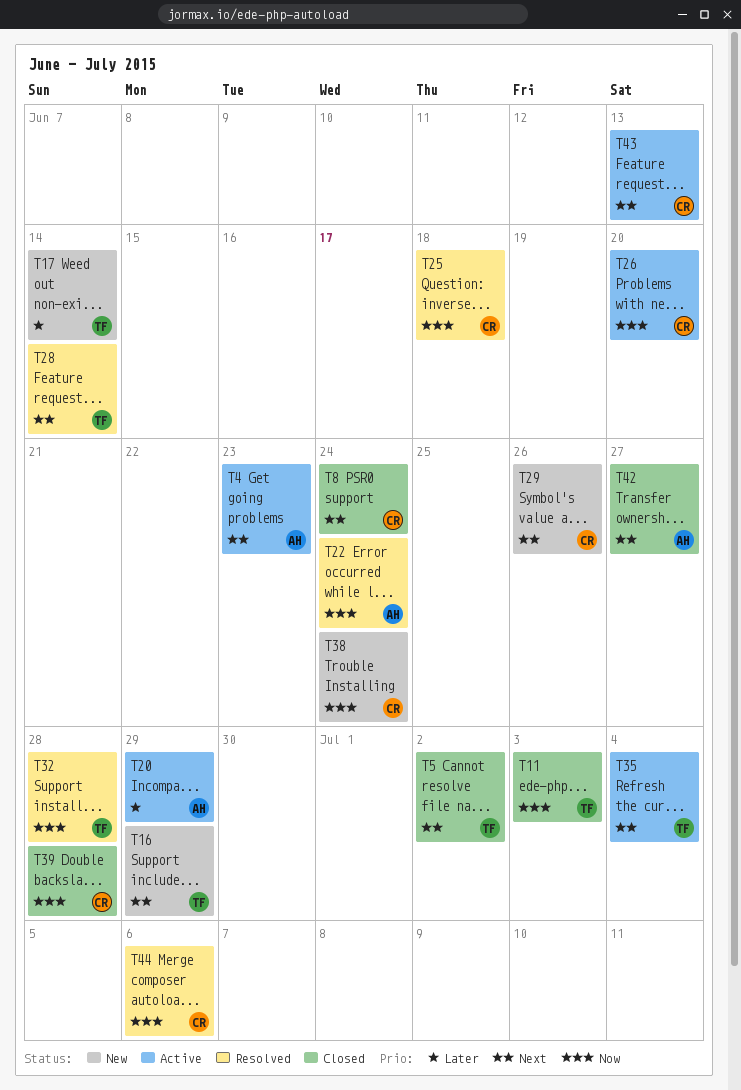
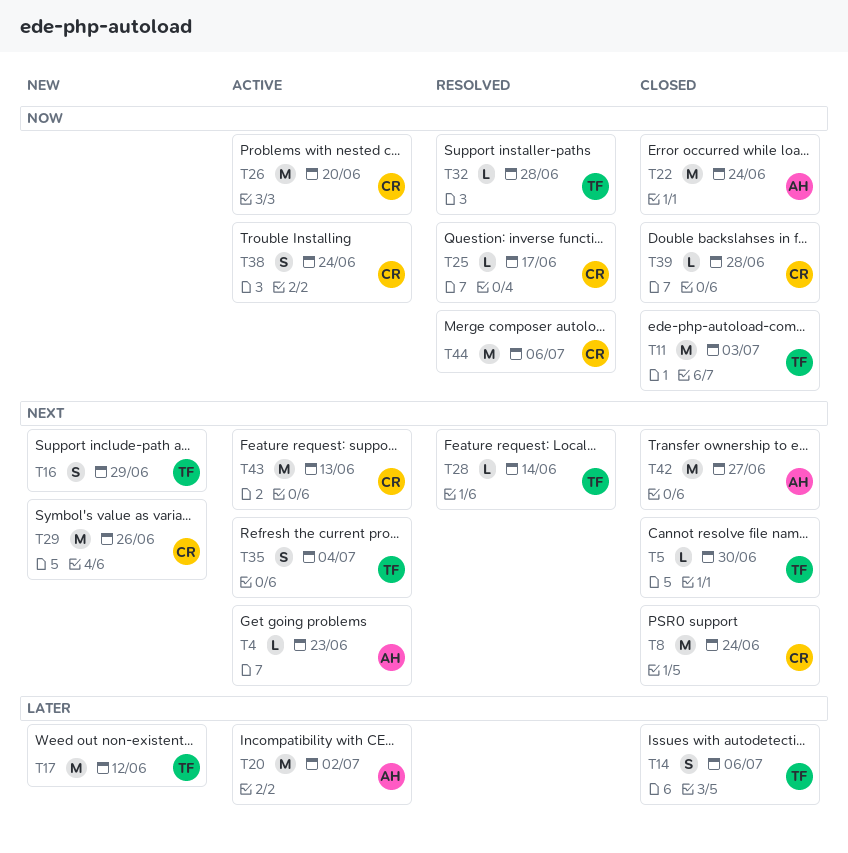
T5, due: Jul 2 -> Jun 30
T14: none -> present
T17, due: Jun 14 -> Jun 12
T20, due: Jun 29 -> Jul 2
T22, status: Resolved -> Closed
T25, due: Jun 18 -> Jun 17
T38, status: New -> Active

